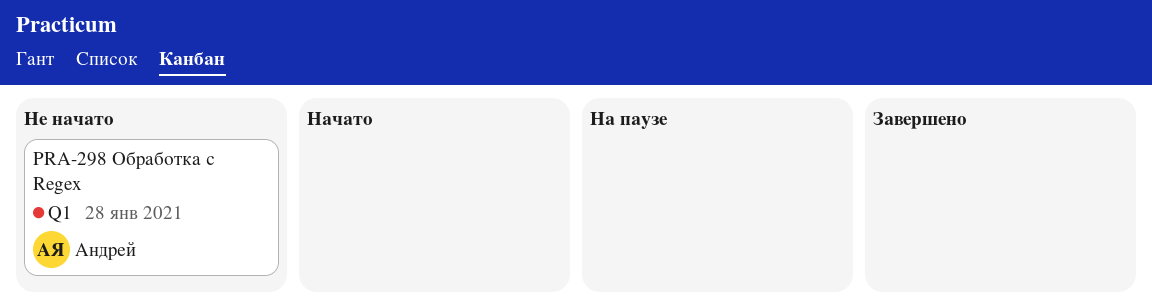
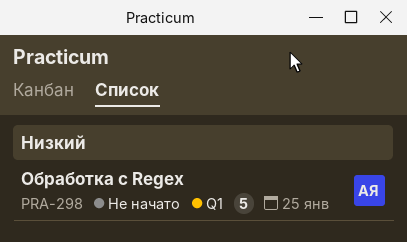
PRA-298, due: Jan 28 -> Jan 25

